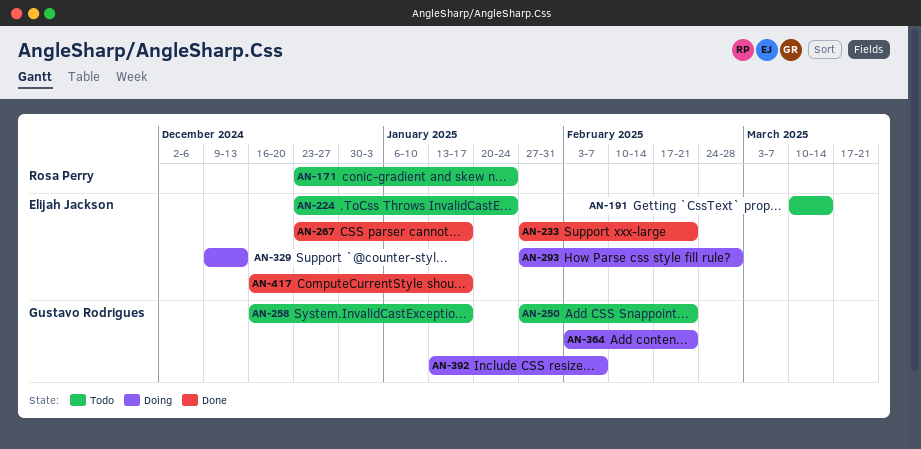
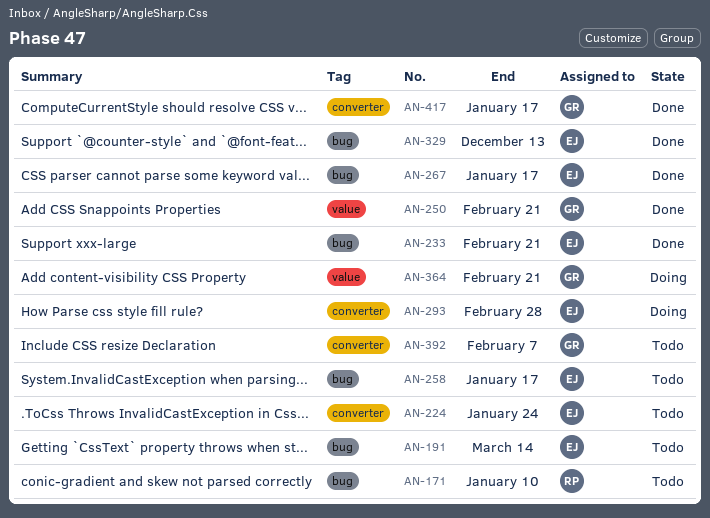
AN-171, due: Jan 24 -> Jan 10
AN-250, status: Todo -> Done
AN-258, owner: Gustavo Rodrigues -> Elijah Jackson
AN-329, status: Doing -> Done
AN-392, status: Doing -> Todo
AN-417, owner: Elijah Jackson -> Gustavo Rodrigues

